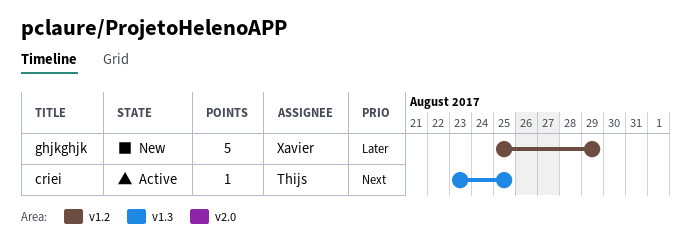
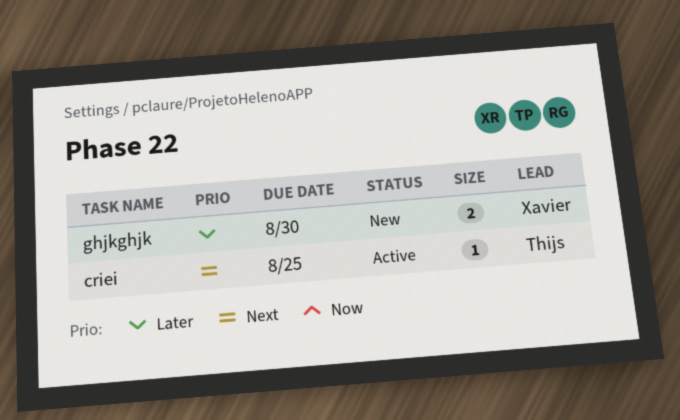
ghjkghjk, estimate: 5 -> 2
ghjkghjk, due: Aug 29 -> Aug 30

